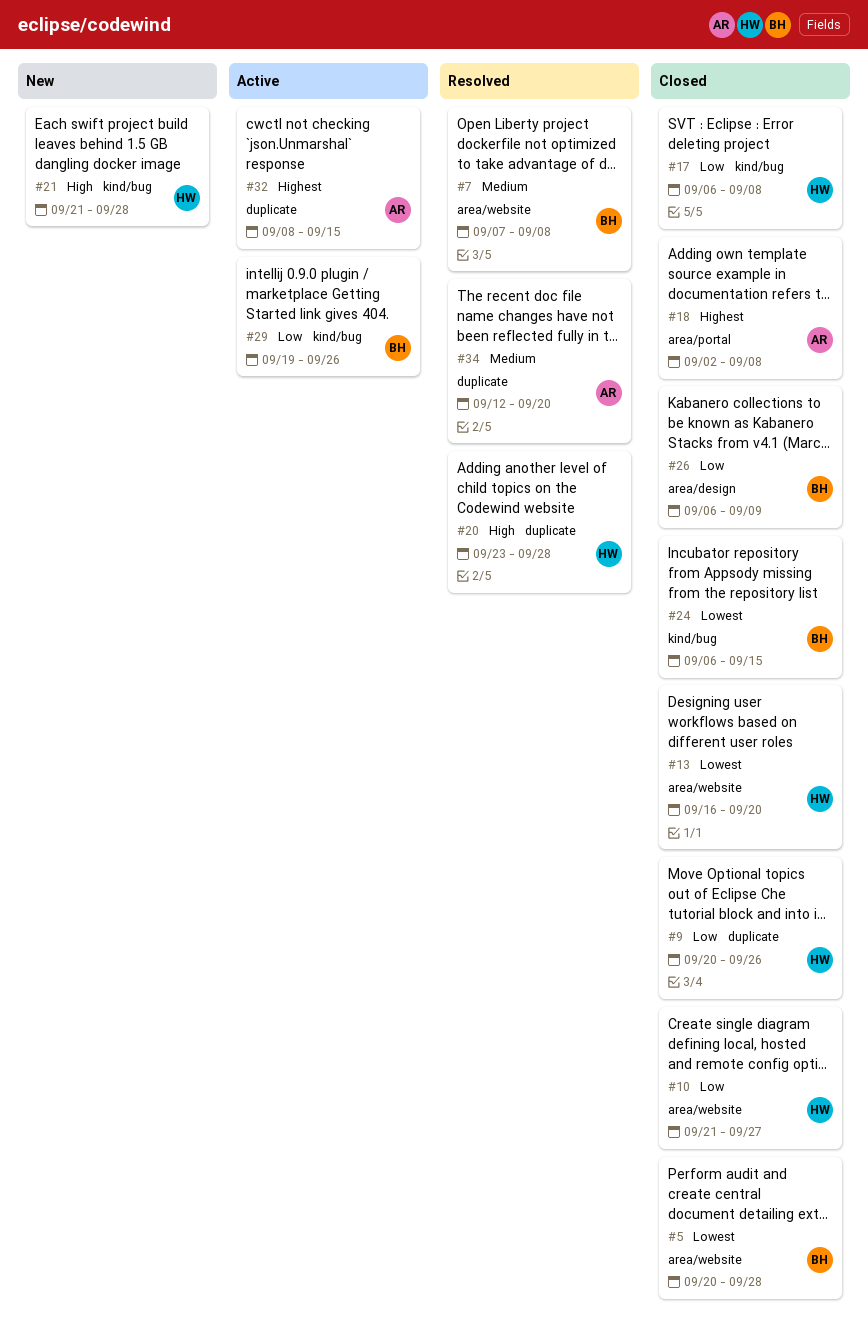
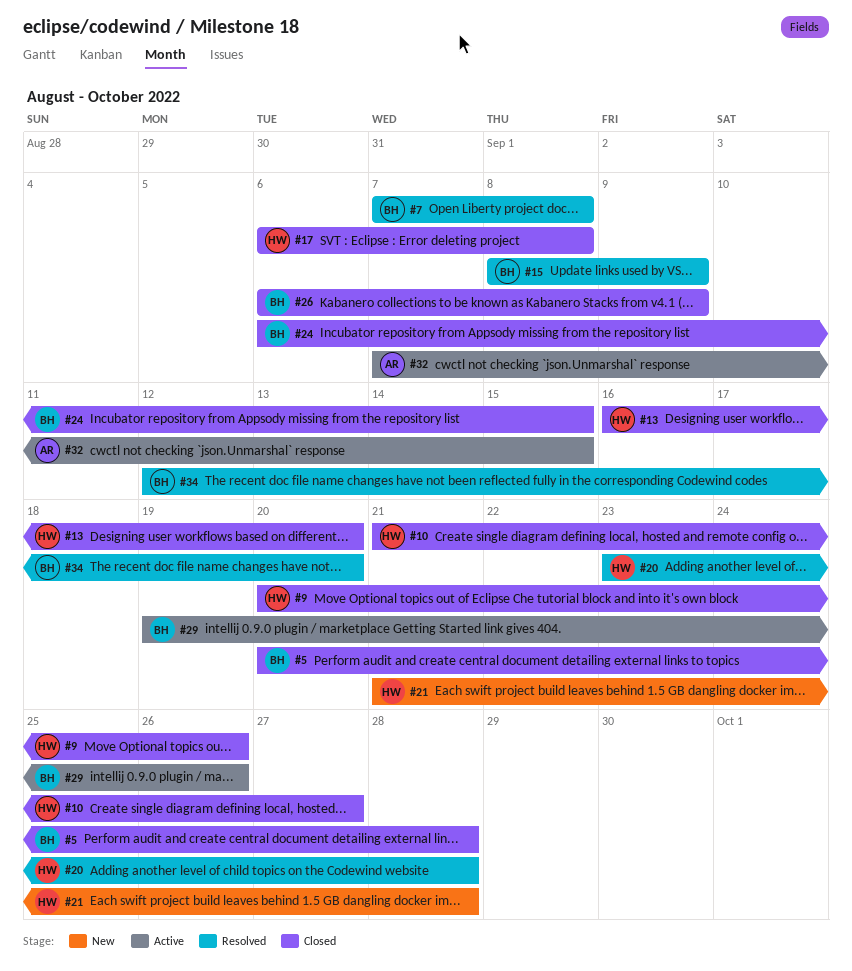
#15: none -> present
#18: present -> none
#32, start: Sep 8 -> Sep 7
#34, owner: AR -> BH

